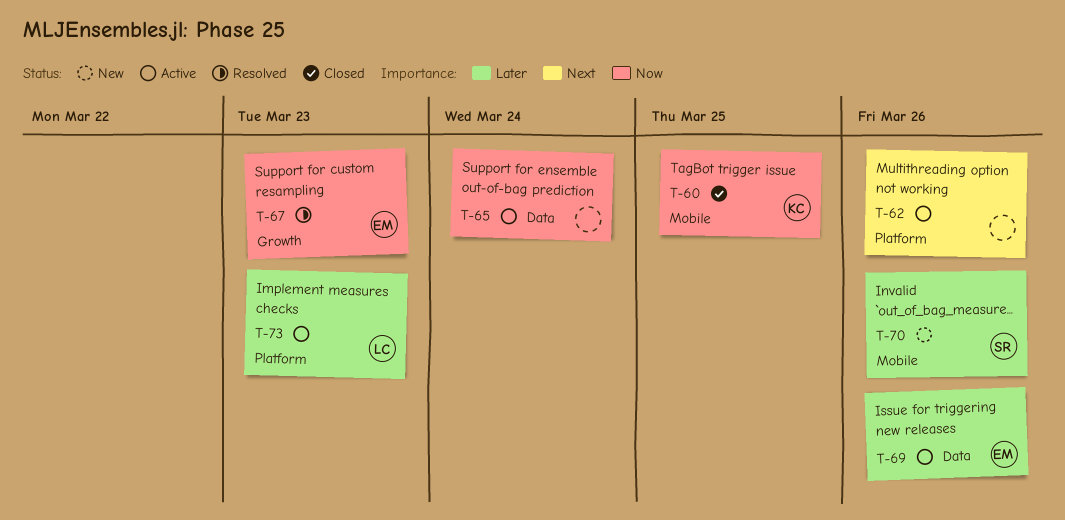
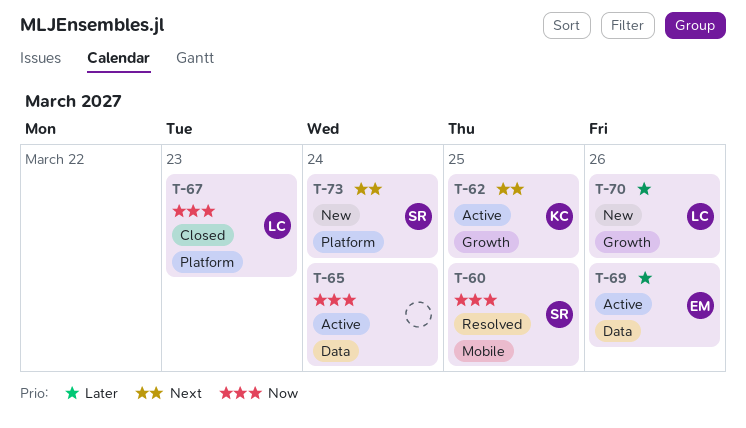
T-60, status: Closed -> Resolved
T-60, owner: KC -> SR
T-62, owner: none -> KC
T-62, label: Platform -> Growth
T-62, due: Mar 26 -> Mar 25
T-67, status: Resolved -> Closed
T-67, owner: EM -> LC
T-67, label: Growth -> Platform
T-70, owner: SR -> LC
T-70, label: Mobile -> Growth
T-73, status: Active -> New
T-73, owner: LC -> SR
T-73, priority: Later -> Next
T-73, due: Mar 23 -> Mar 24

